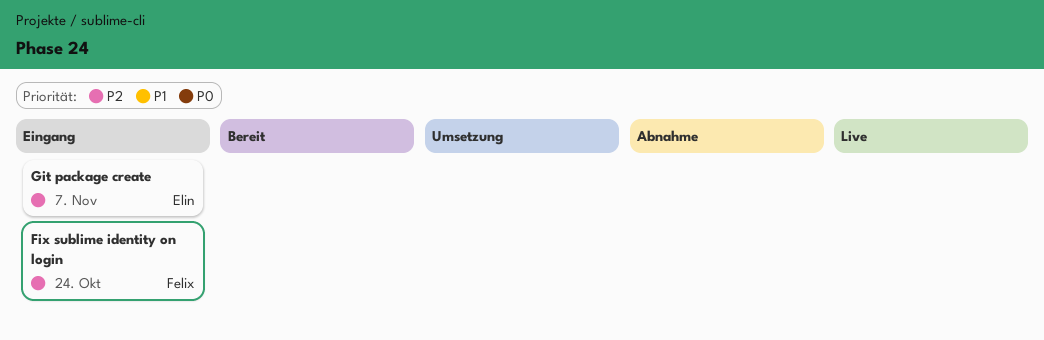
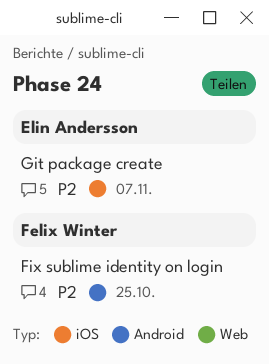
Fix sublime identity on login, due: Oct 24 -> Oct 25

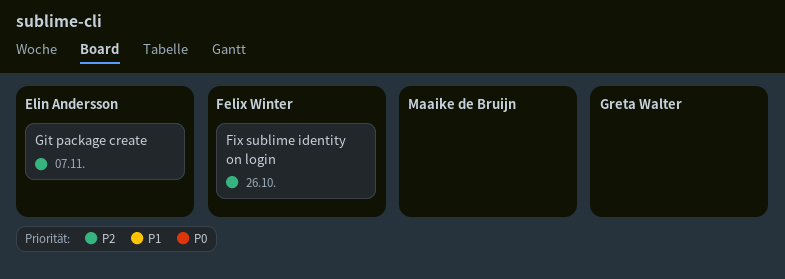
Fix sublime identity on login, due: Oct 25 -> Oct 26

